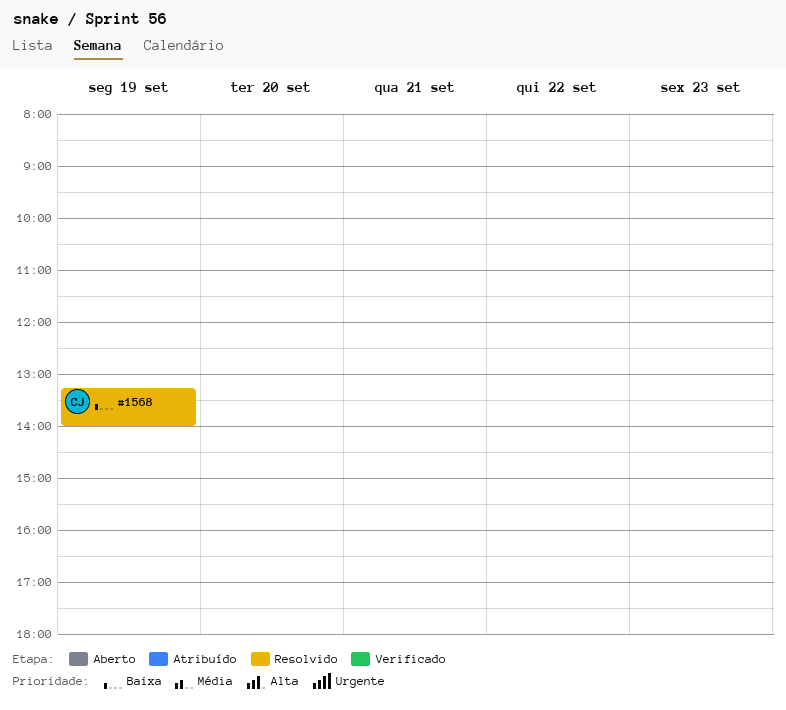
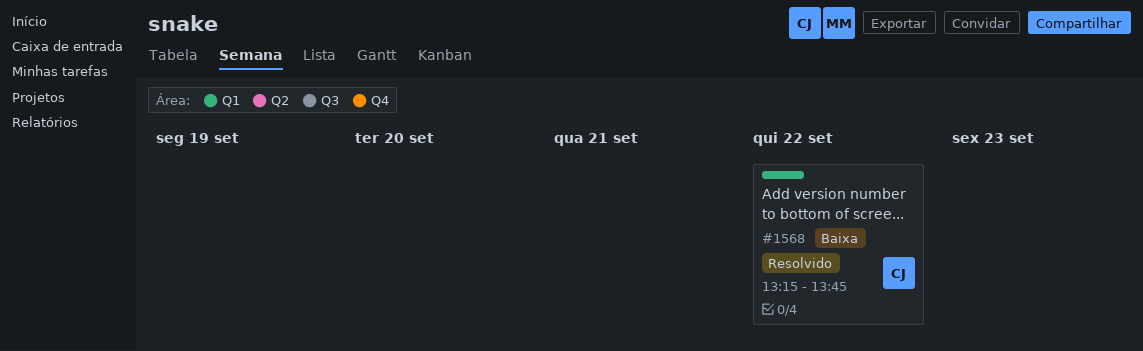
#1568, day: Sep 19 -> Sep 22
#1568, ends: 14:00 -> 13:45

